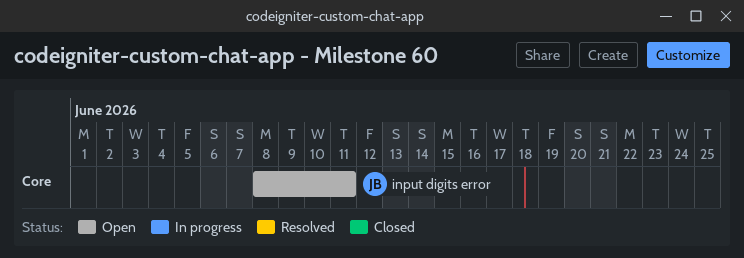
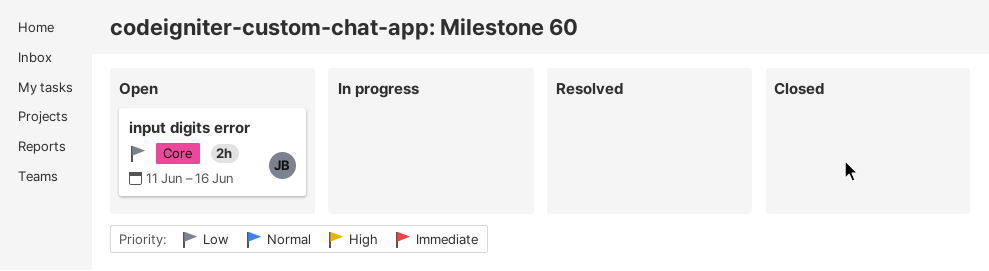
input digits error, start: Jun 8 -> Jun 11
input digits error, due: Jun 11 -> Jun 16

